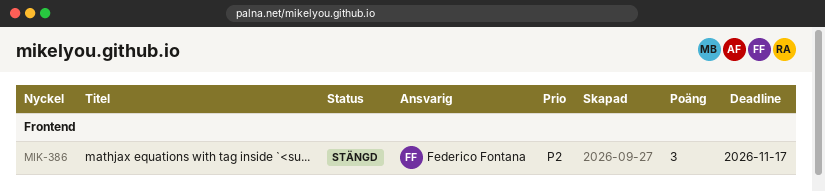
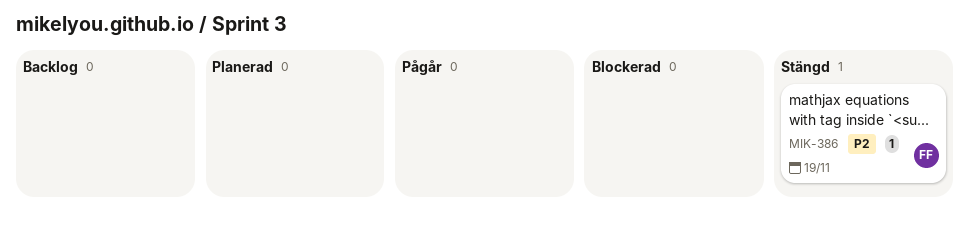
MIK-386, estimate: 3 -> 1
MIK-386, due: Nov 17 -> Nov 19

